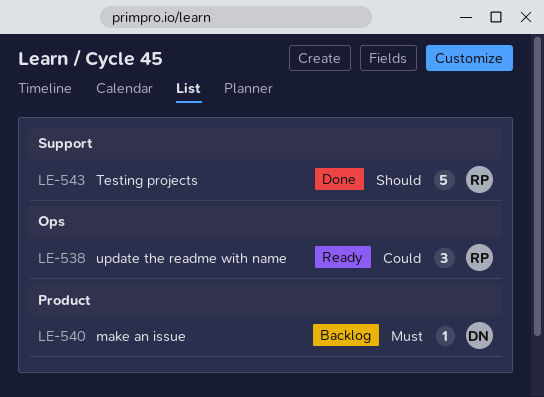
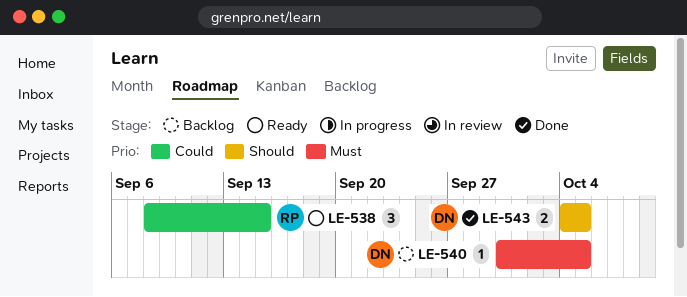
LE-543, owner: RP -> DN
LE-543, estimate: 5 -> 2

